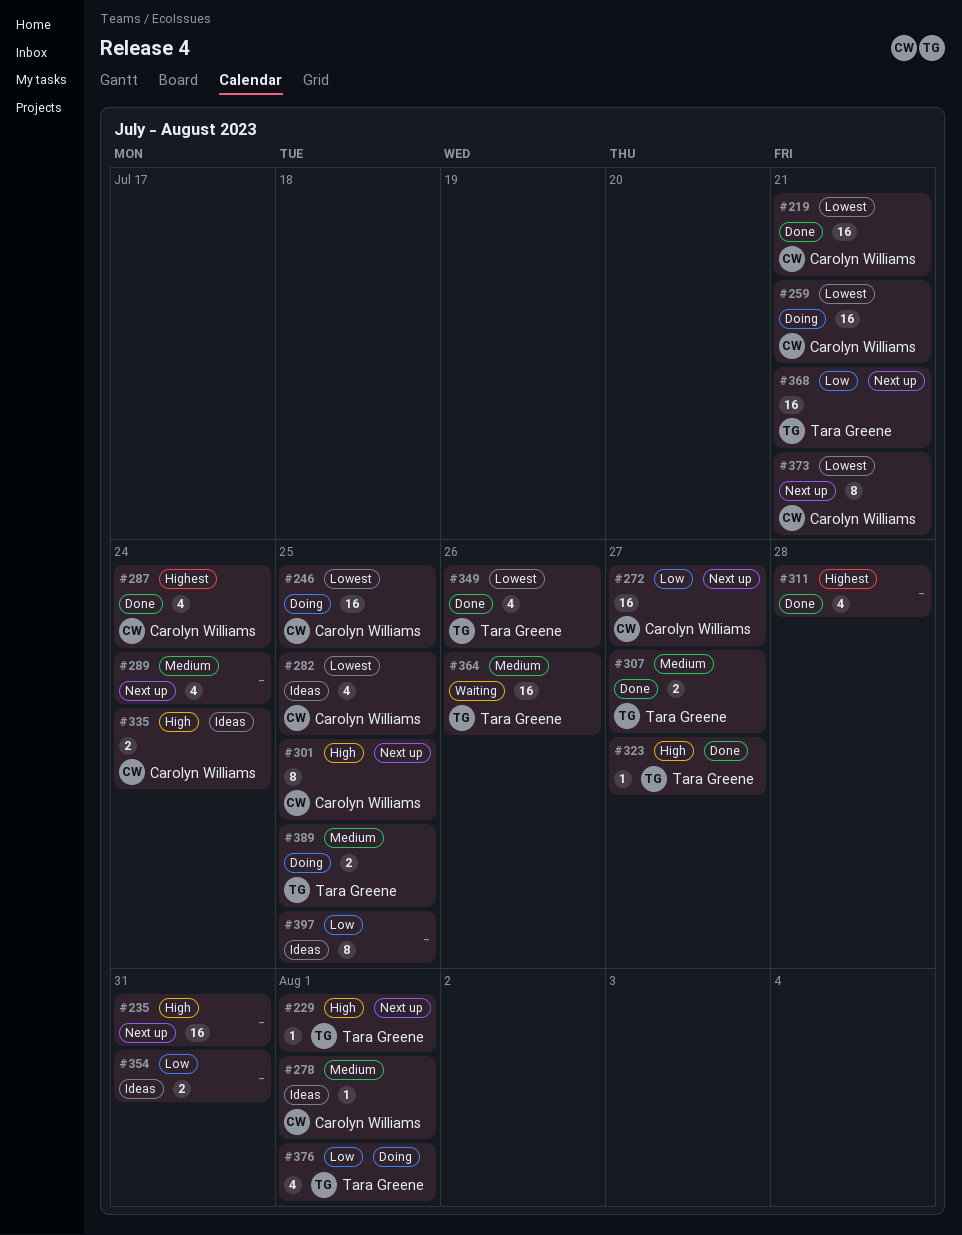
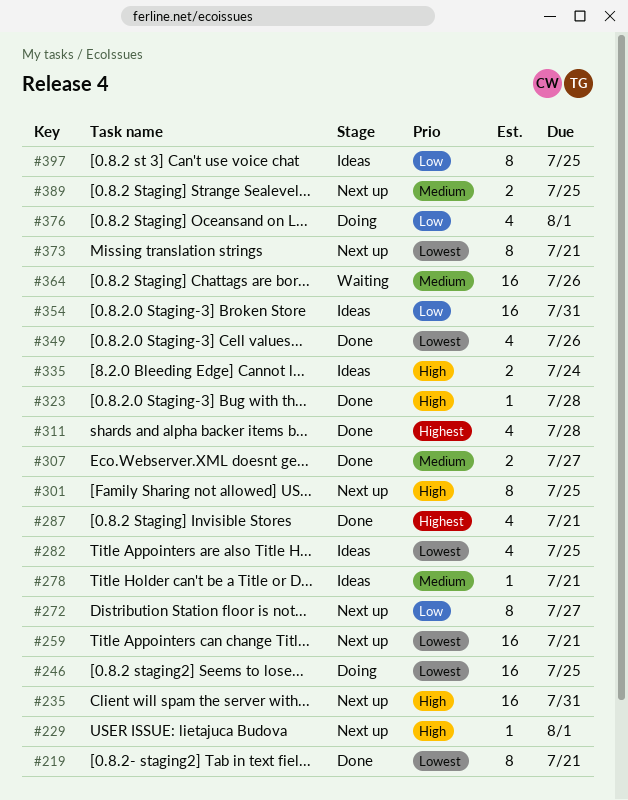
#219, estimate: 16 -> 8
#259, status: Doing -> Next up
#272, estimate: 16 -> 8
#278, due: Aug 1 -> Jul 21
#287, due: Jul 24 -> Jul 21
#289: present -> none
#323, due: Jul 27 -> Jul 28
#354, estimate: 2 -> 16
#368: present -> none
#389, status: Doing -> Next up

